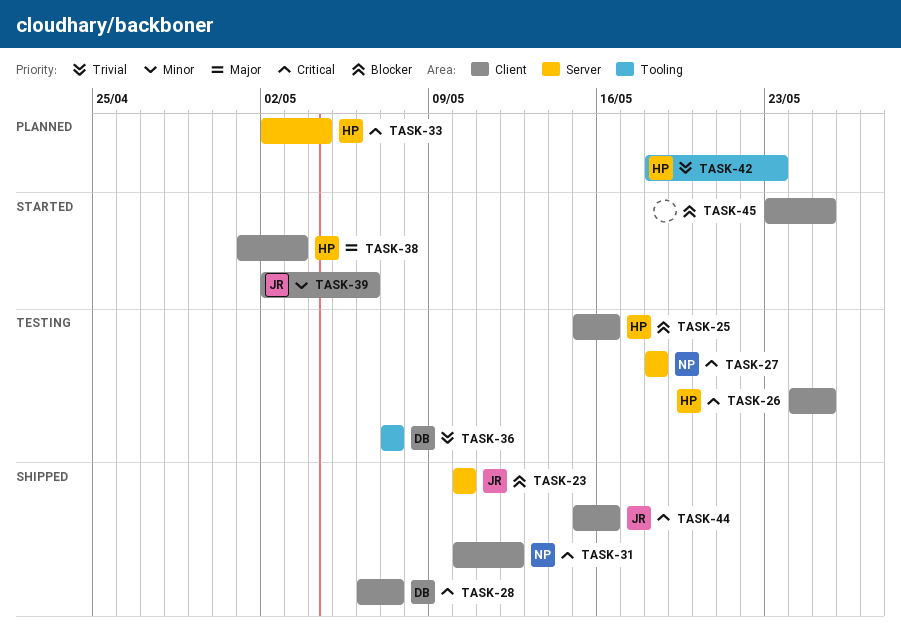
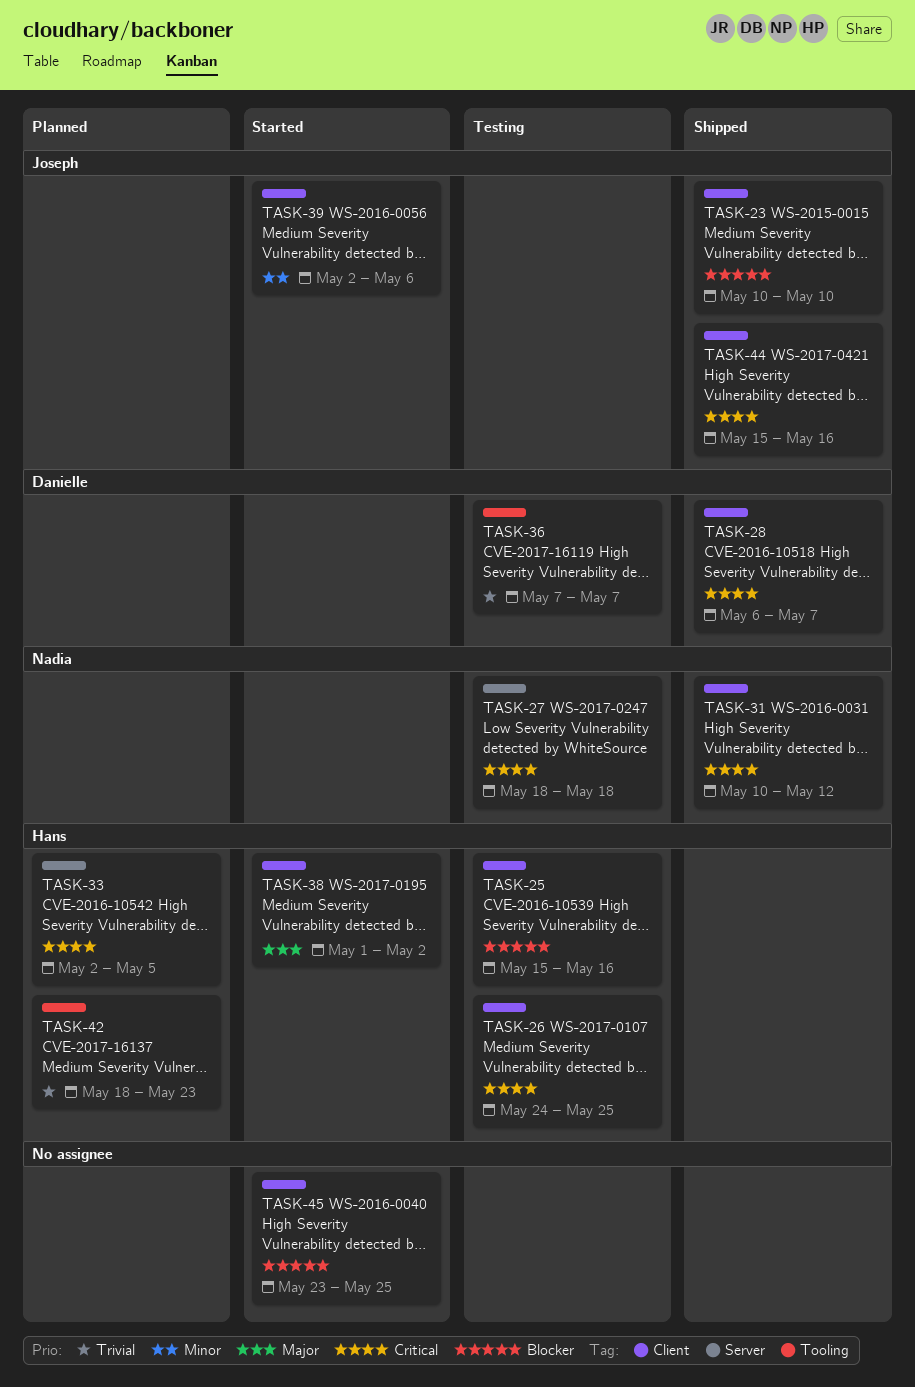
TASK-23, label: Server -> Client
TASK-33, due: May 4 -> May 5
TASK-38, due: May 3 -> May 2

